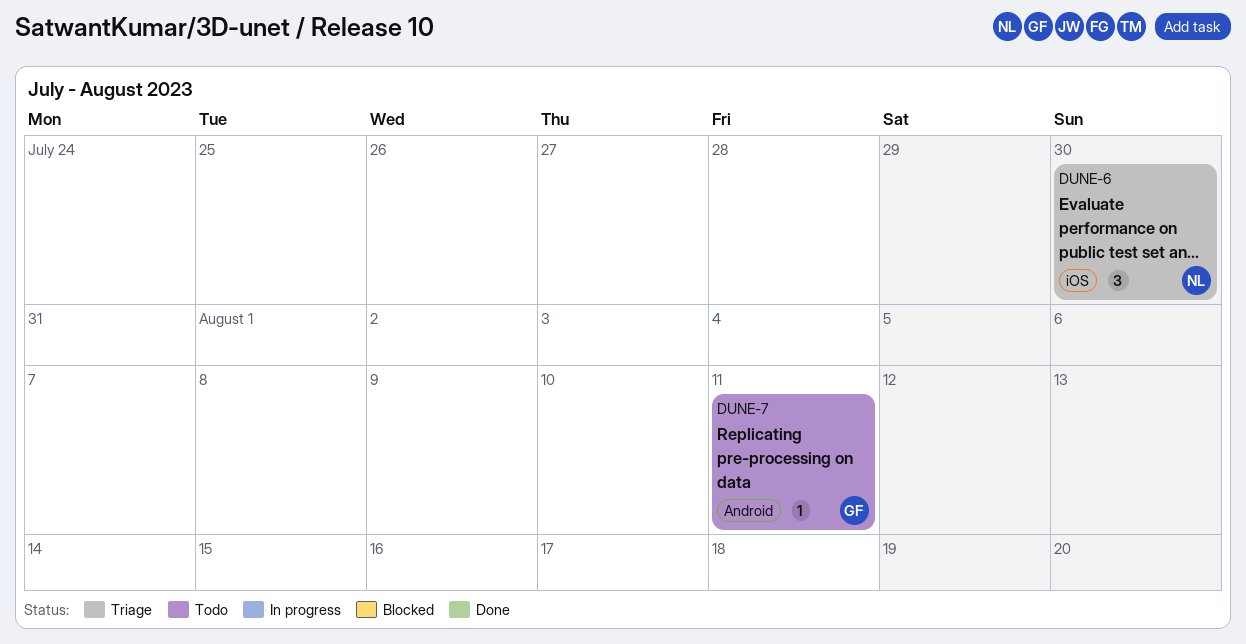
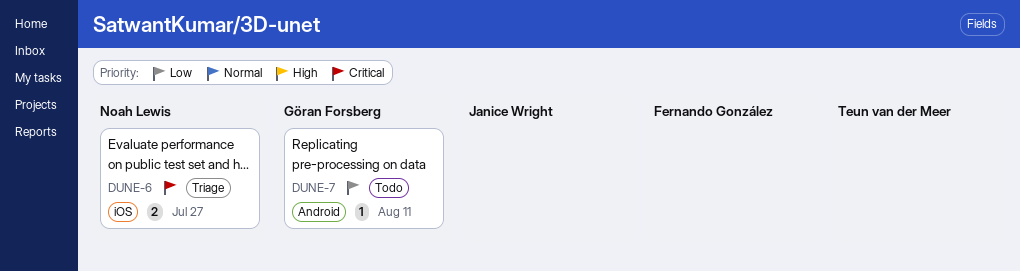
DUNE-6, estimate: 3 -> 2
DUNE-6, due: Jul 30 -> Jul 27

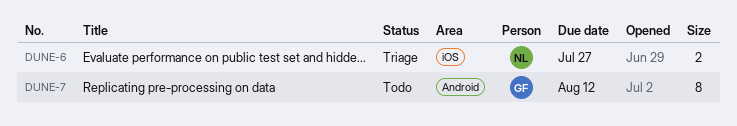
DUNE-7, estimate: 1 -> 8
DUNE-7, due: Aug 11 -> Aug 12

